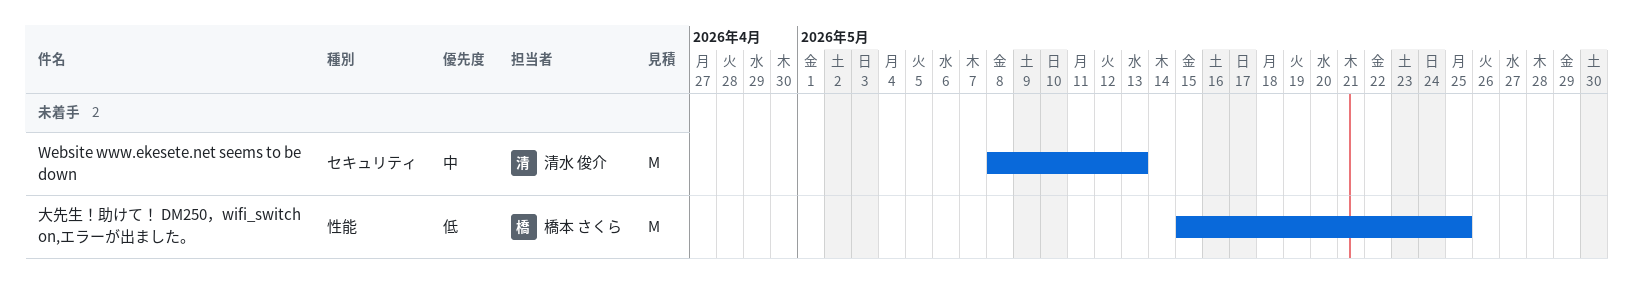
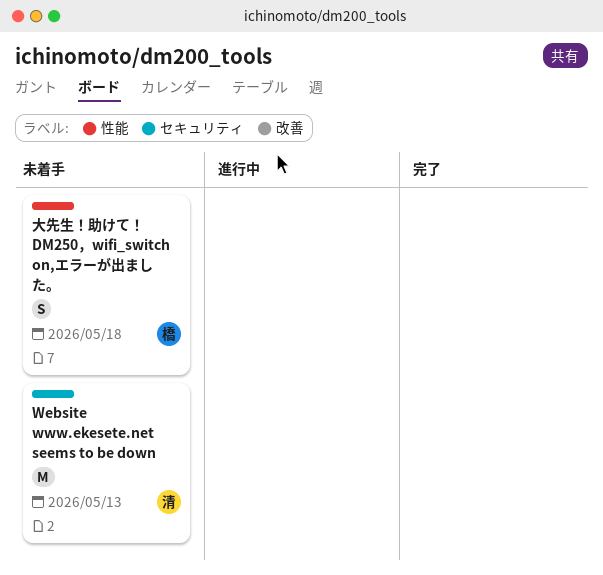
大先生！助けて！ DM250，wifi_switch on,エラーが出ました。, estimate: M -> S
大先生！助けて！ DM250，wifi_switch on,エラーが出ました。, due: May 25 -> May 18

